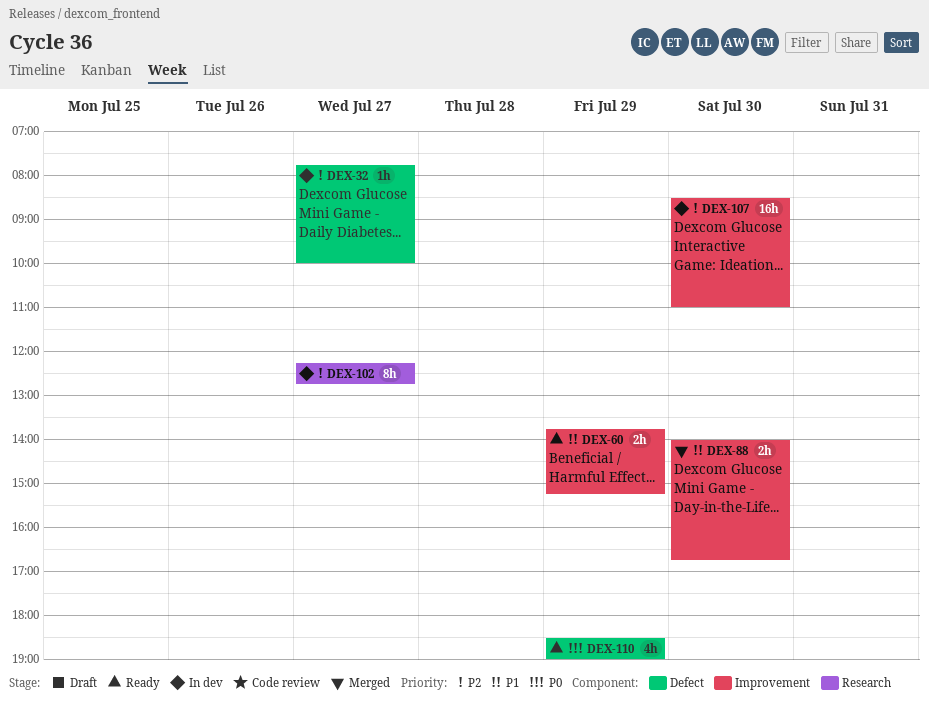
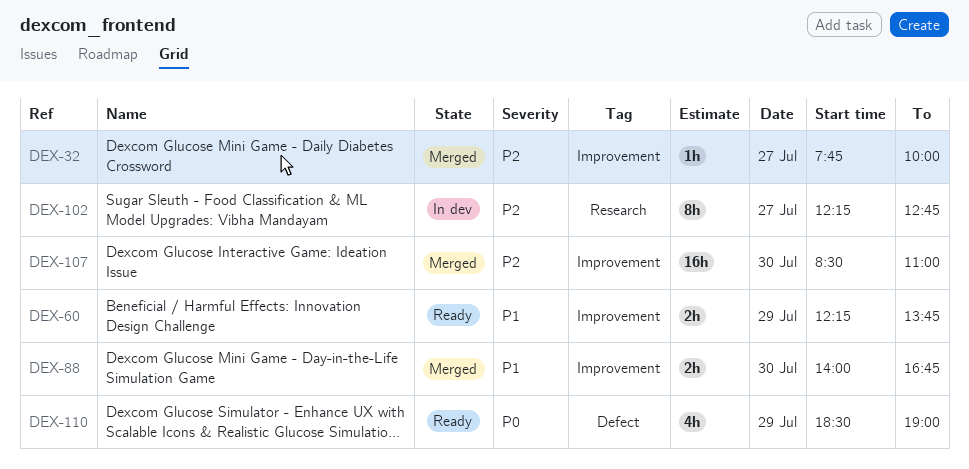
DEX-32, status: In dev -> Merged
DEX-32, label: Defect -> Improvement
DEX-60, begins: 13:45 -> 12:15
DEX-60, ends: 15:15 -> 13:45
DEX-107, status: In dev -> Merged

